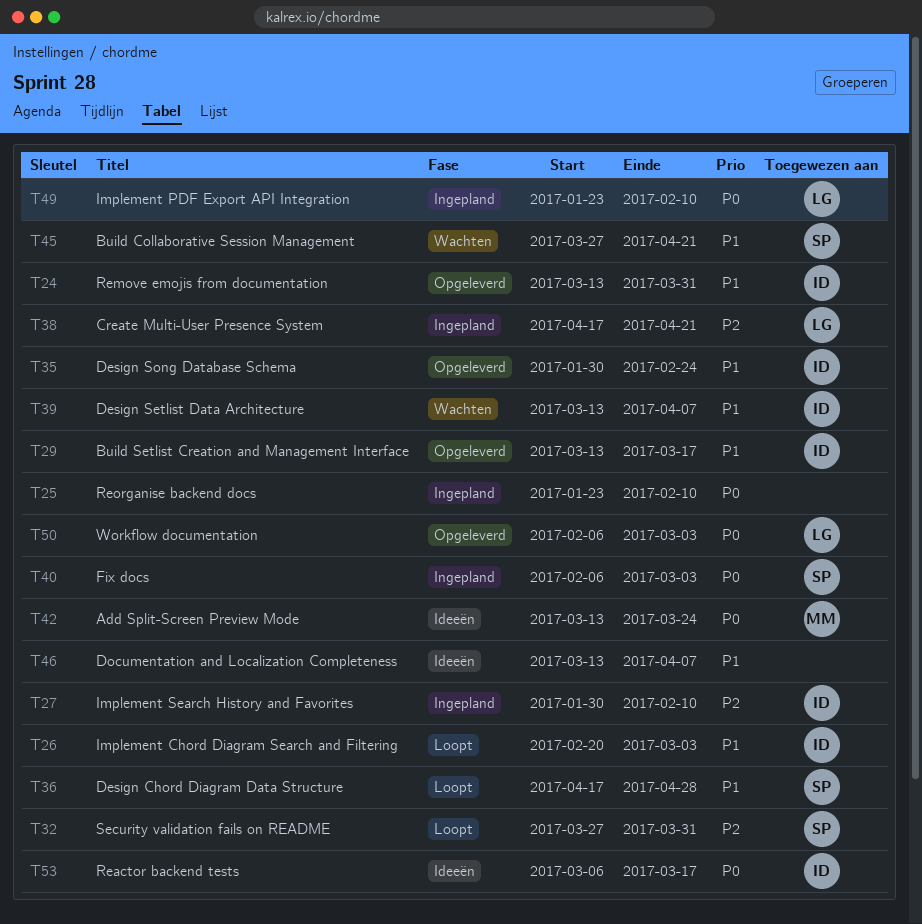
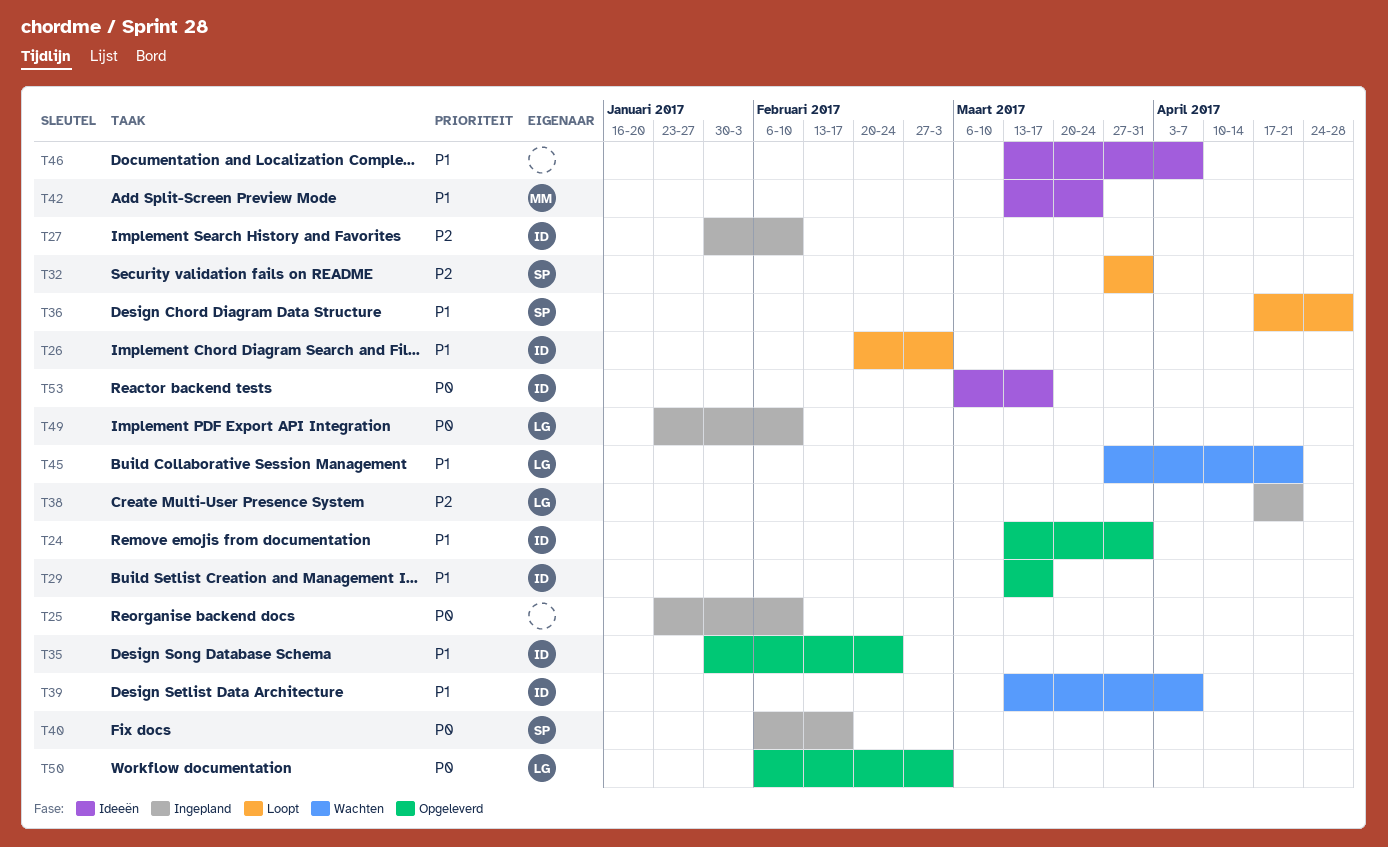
T40, due: Mar 3 -> Feb 17
T42, priority: P0 -> P1
T45, owner: SP -> LG

